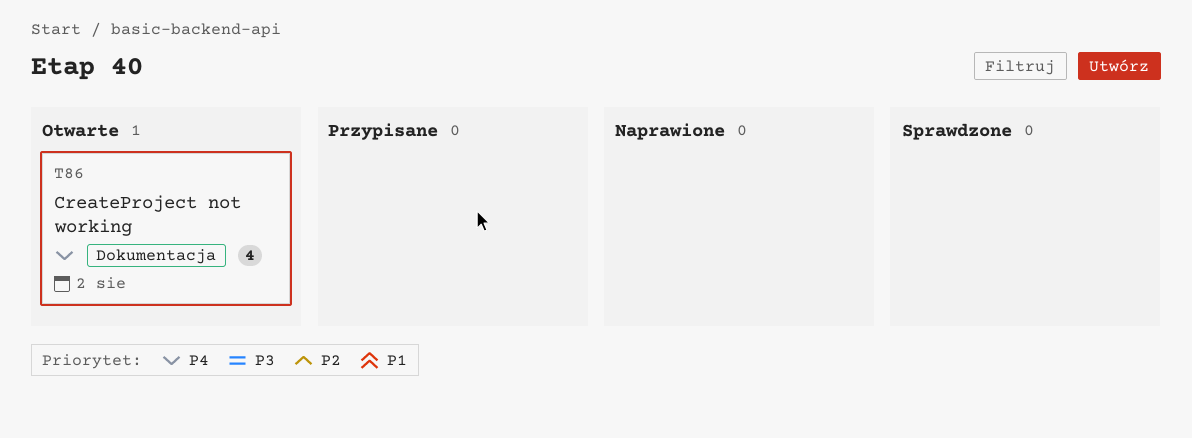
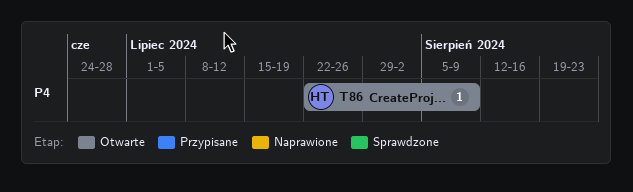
T86, estimate: 4 -> 1
T86, due: Aug 2 -> Aug 9

